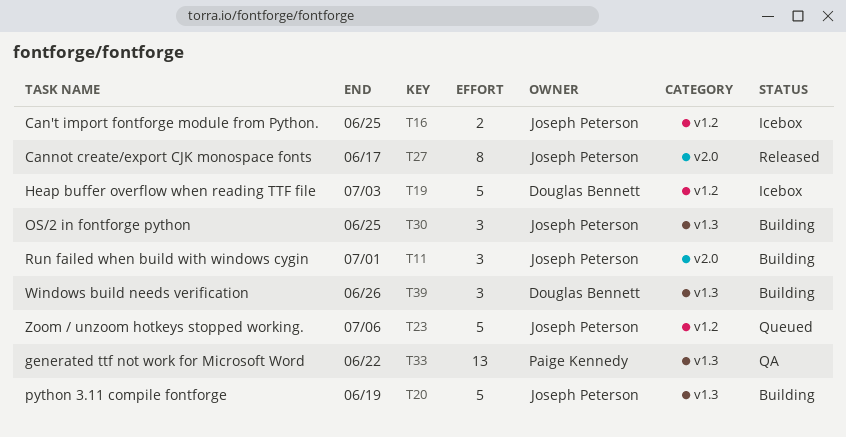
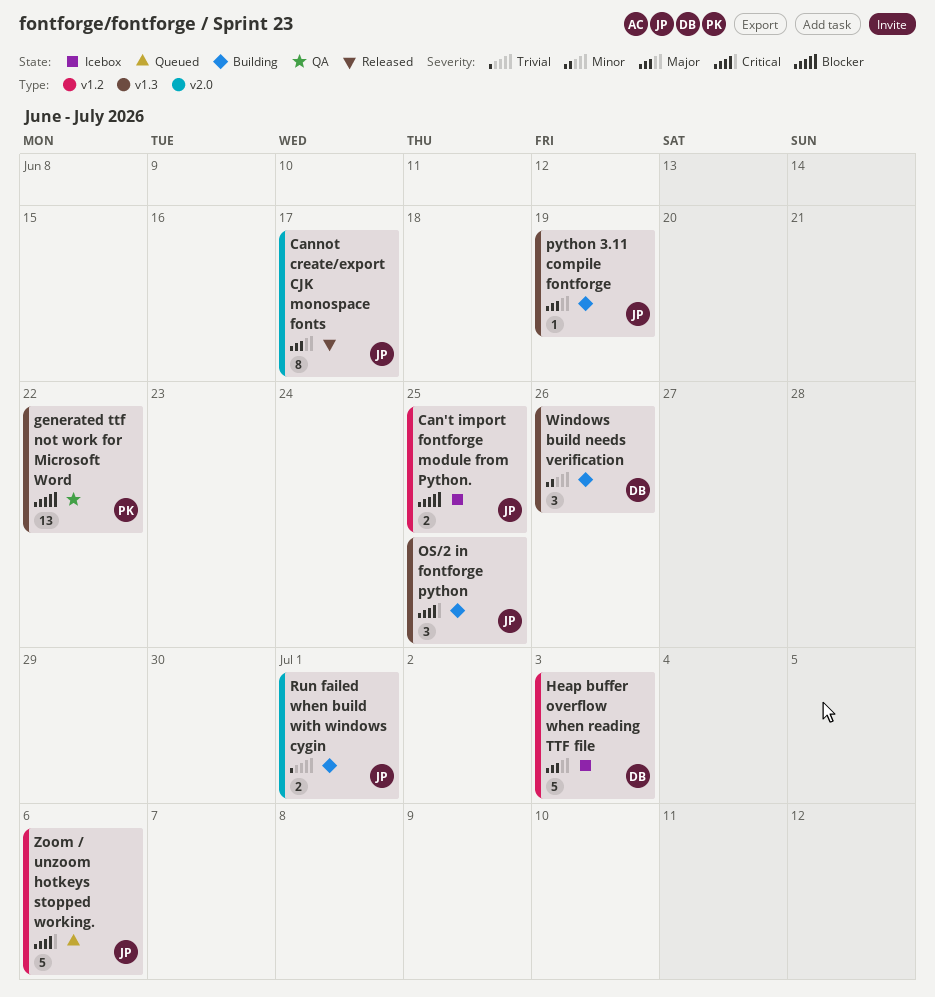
python 3.11 compile fontforge, estimate: 5 -> 1
Run failed when build with windows cygin, estimate: 3 -> 2

